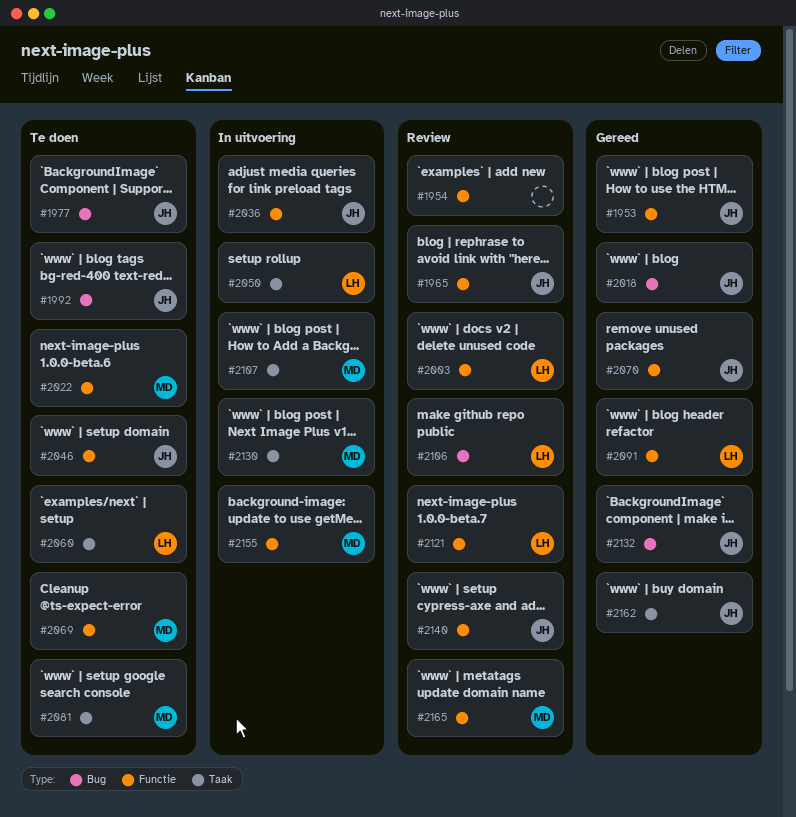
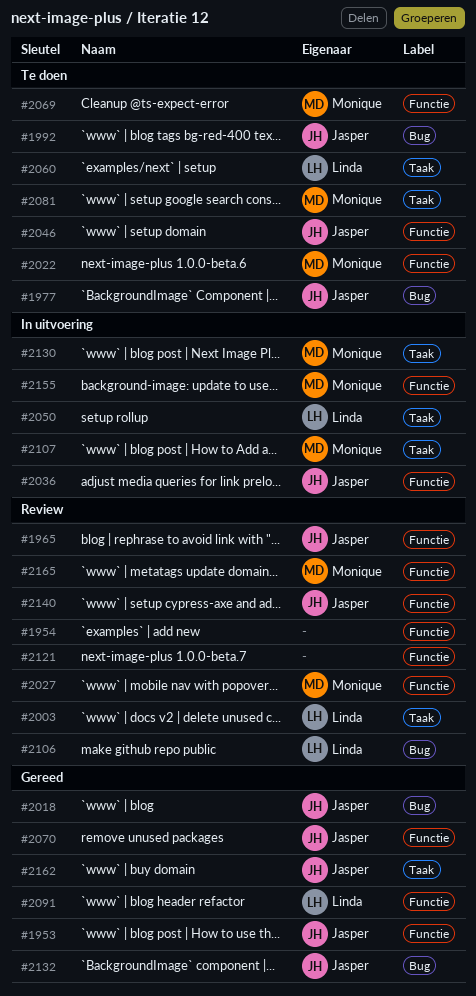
#2003, label: Functie -> Taak
#2027: none -> present
#2121, owner: Linda -> none

